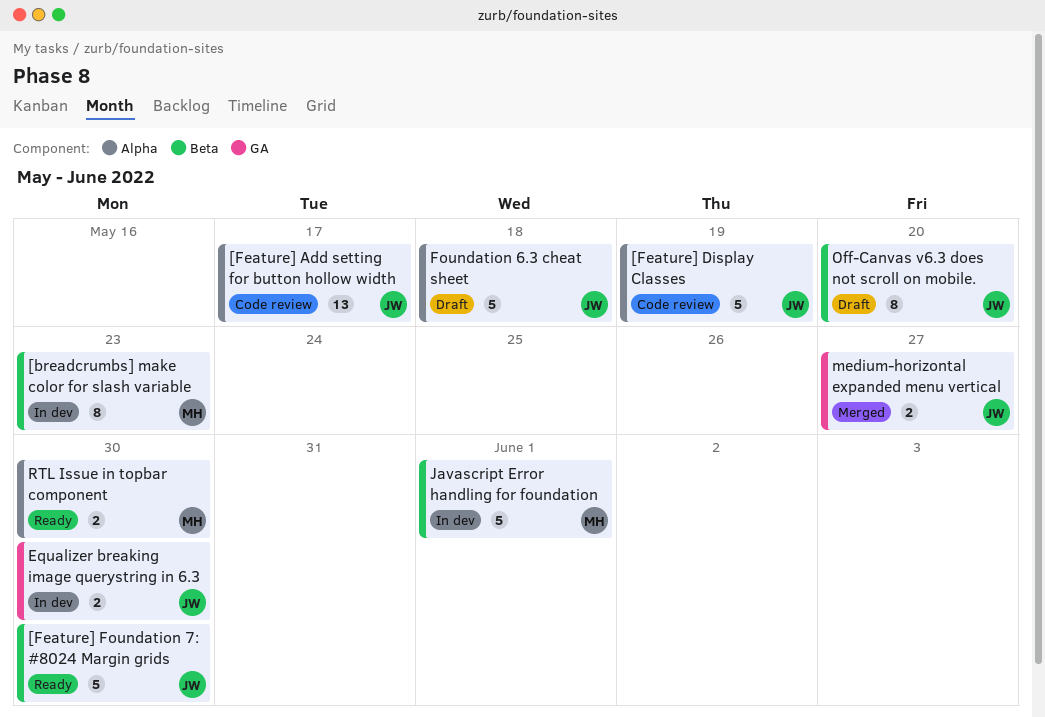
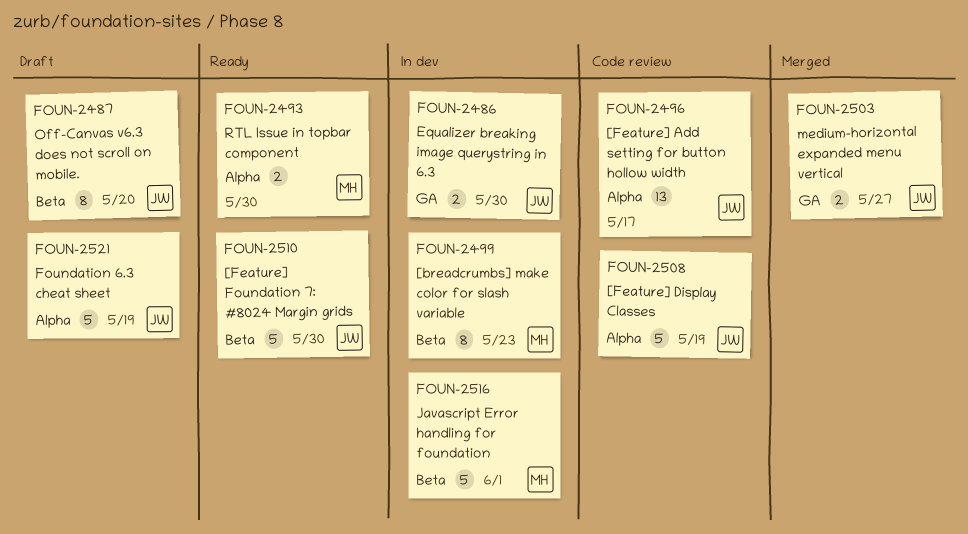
Foundation 6.3 cheat sheet, due: May 18 -> May 19

